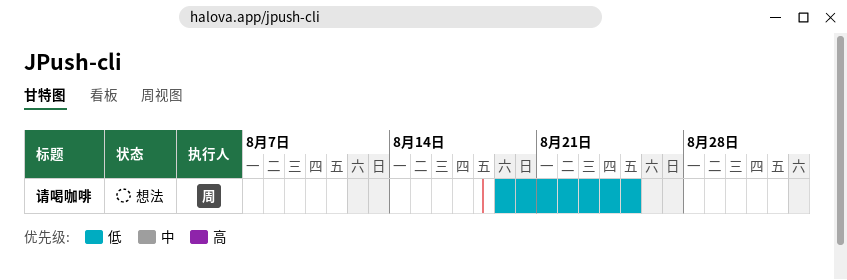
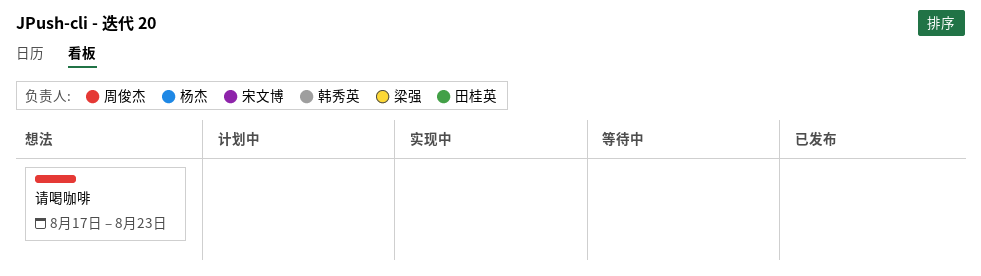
请喝咖啡, start: Aug 19 -> Aug 17
请喝咖啡, due: Aug 25 -> Aug 23

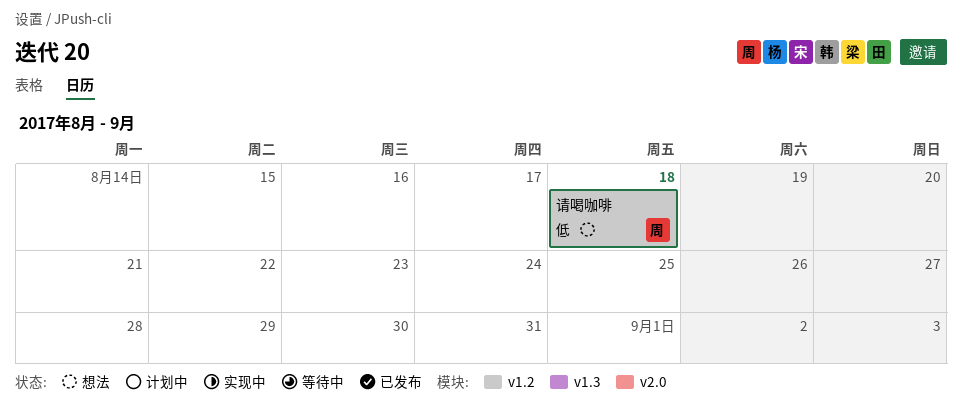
请喝咖啡, due: Aug 23 -> Aug 18

